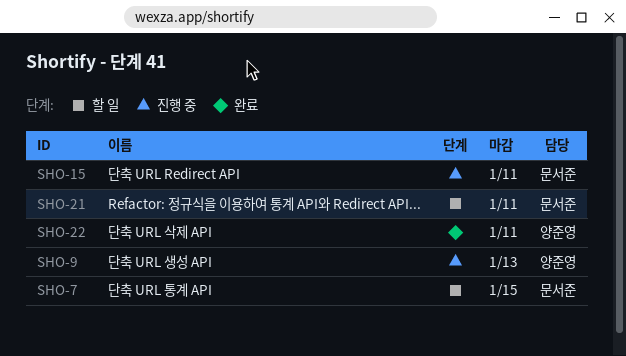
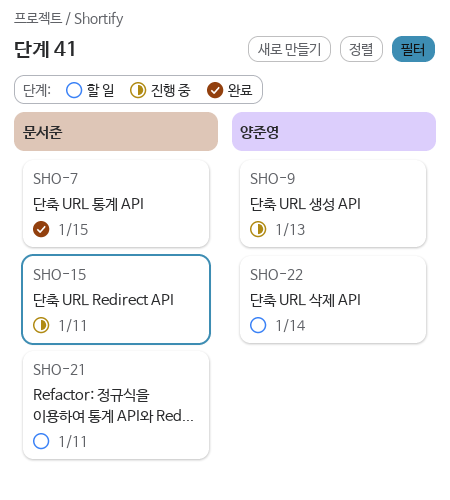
SHO-7, status: 할 일 -> 완료
SHO-22, status: 완료 -> 할 일
SHO-22, due: Jan 11 -> Jan 14

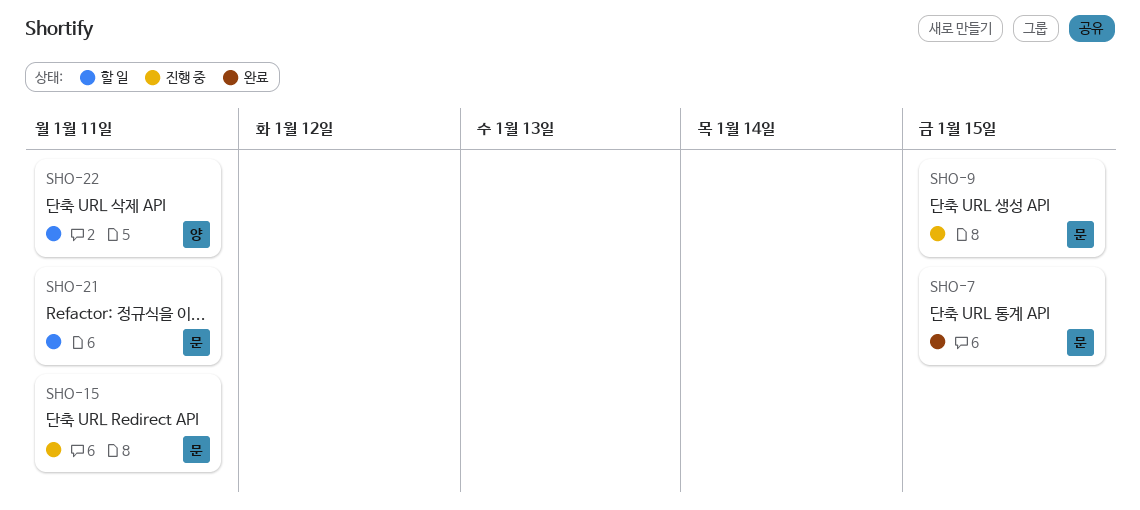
SHO-9, owner: 양준영 -> 문서준
SHO-9, due: Jan 13 -> Jan 15
SHO-22, due: Jan 14 -> Jan 11

